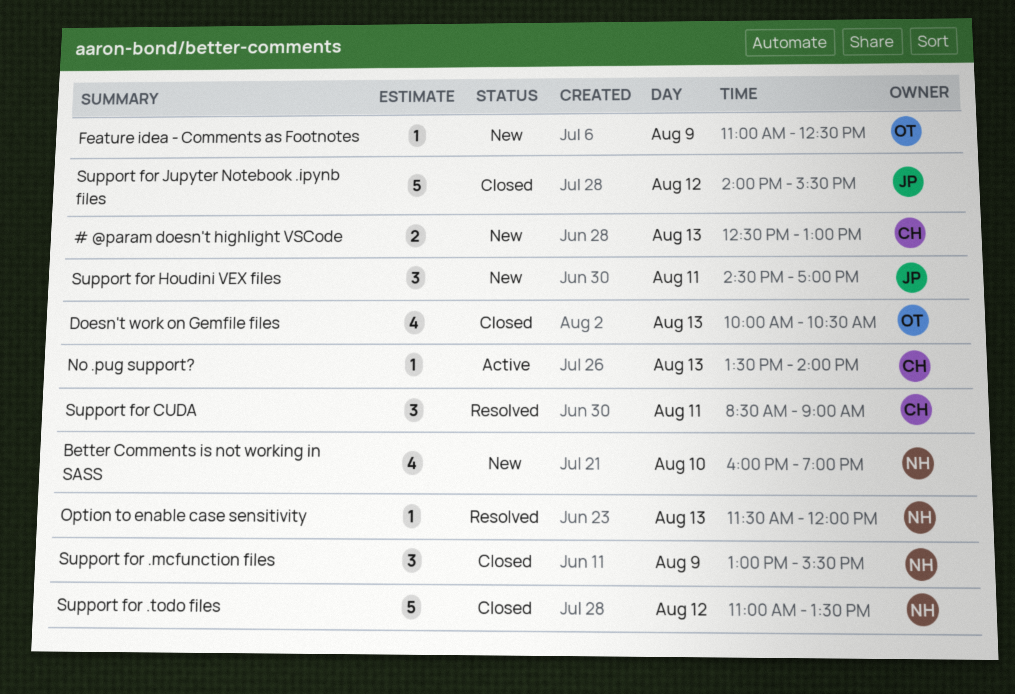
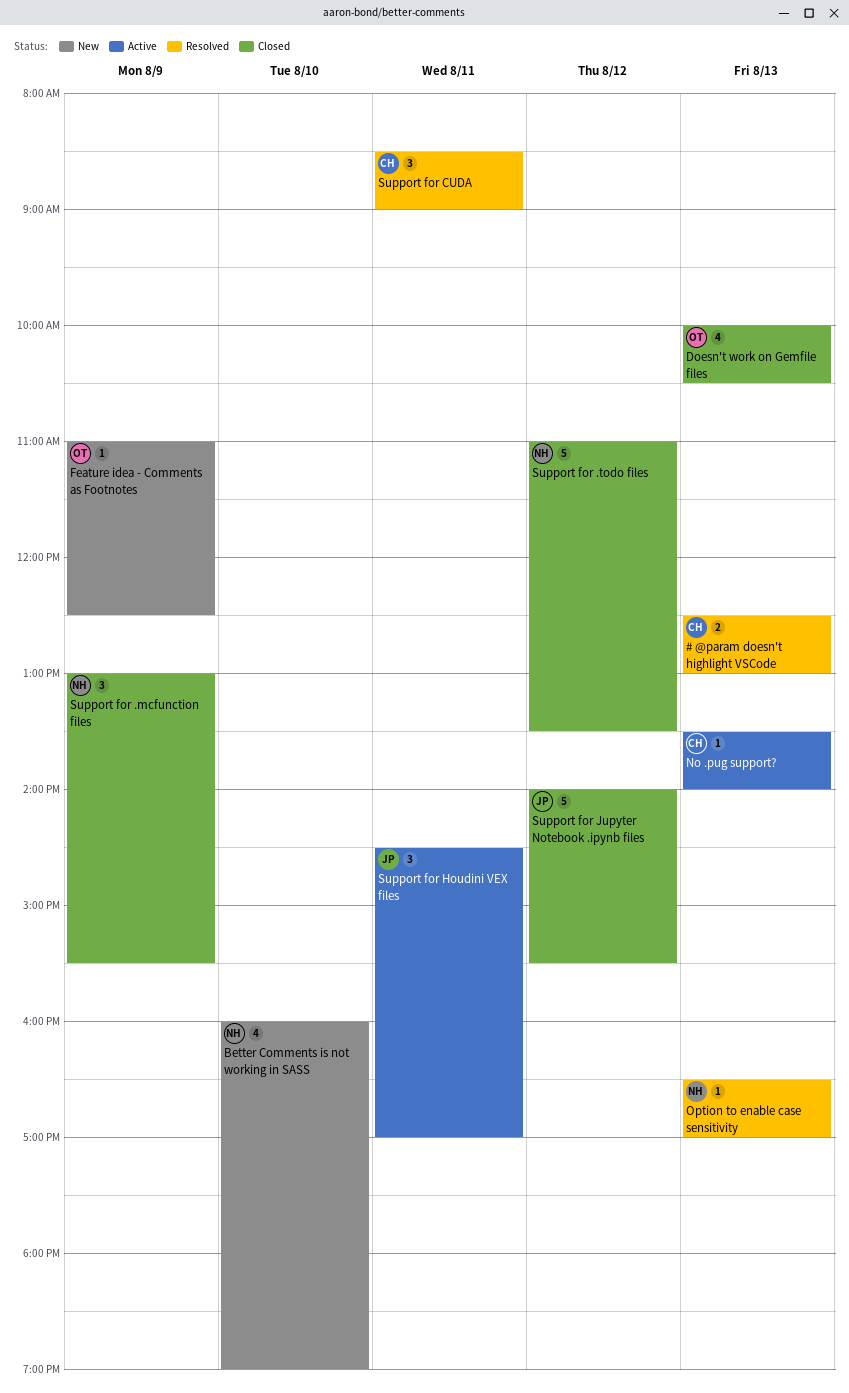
# @param doesn't highlight VSCode, status: New -> Resolved
Option to enable case sensitivity, begins: 11:30 -> 16:30
Option to enable case sensitivity, ends: 12:00 -> 17:00
Support for Houdini VEX files, status: New -> Active

